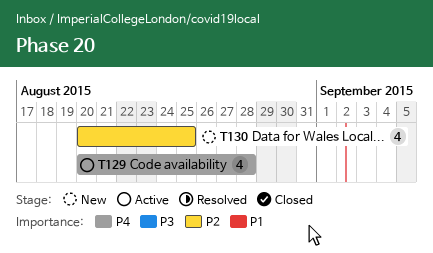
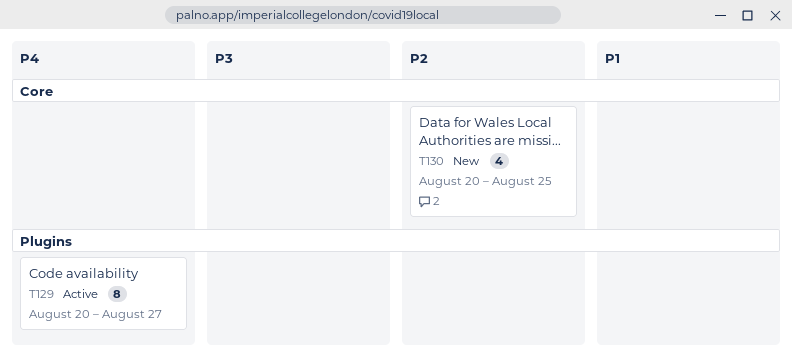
T129, estimate: 4 -> 8
T129, due: Aug 28 -> Aug 27

